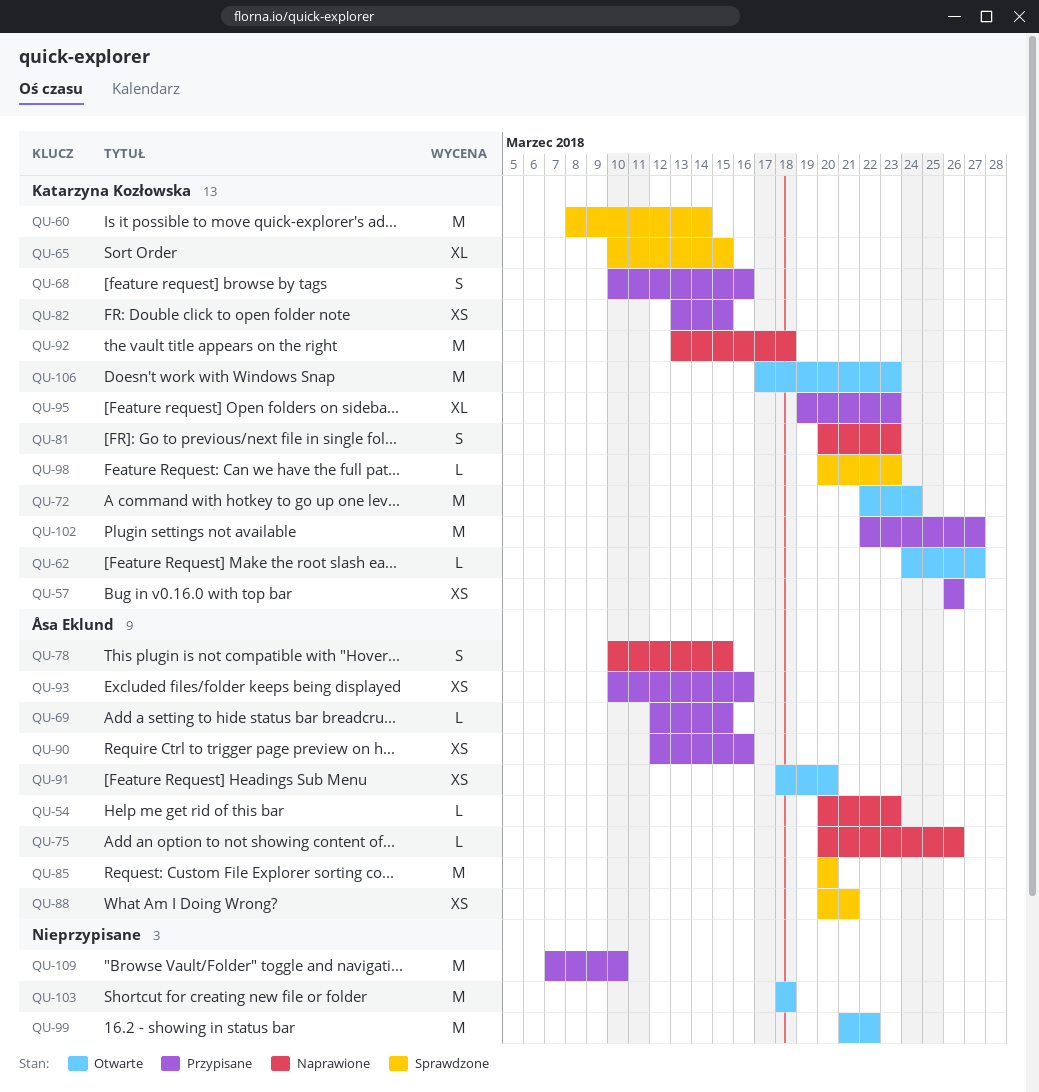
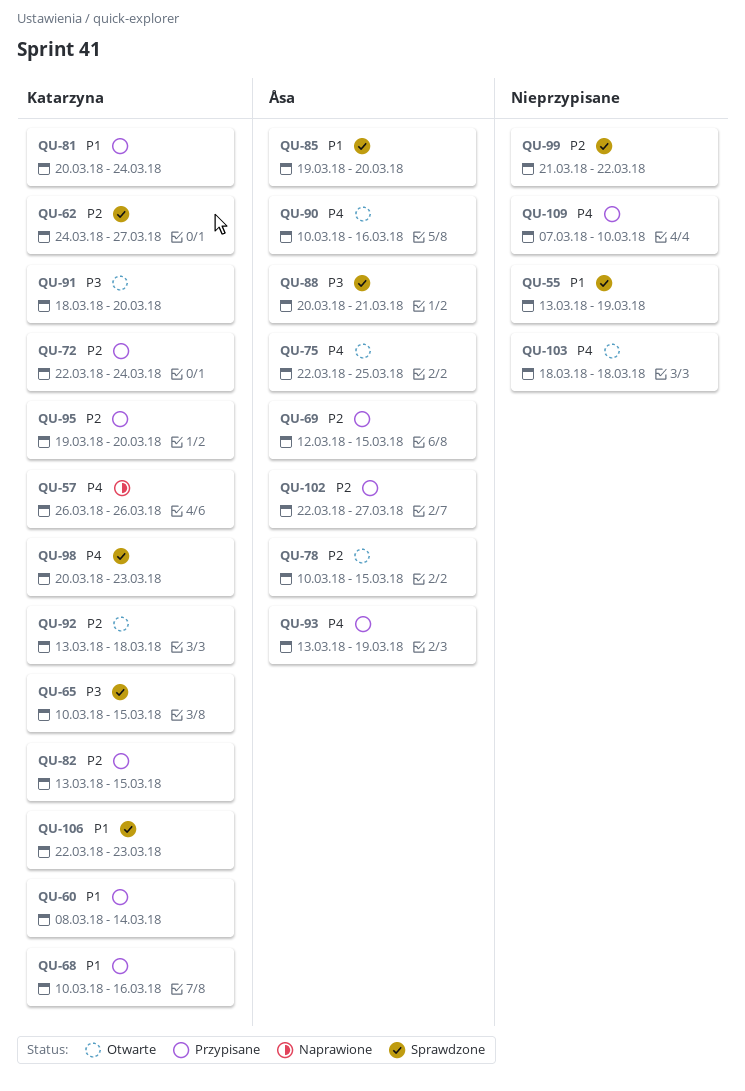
QU-54: present -> none
QU-55: none -> present
QU-57, status: Przypisane -> Naprawione
QU-60, status: Sprawdzone -> Przypisane
QU-62, status: Otwarte -> Sprawdzone
QU-72, status: Otwarte -> Przypisane
QU-75, status: Naprawione -> Otwarte
QU-75, start: Mar 20 -> Mar 22
QU-75, due: Mar 26 -> Mar 25
QU-78, status: Naprawione -> Otwarte
QU-81, status: Naprawione -> Przypisane
QU-81, due: Mar 23 -> Mar 24
QU-85, start: Mar 20 -> Mar 19
QU-90, status: Przypisane -> Otwarte
QU-90, start: Mar 12 -> Mar 10
QU-91, owner: Åsa Eklund -> Katarzyna Kozłowska
QU-92, status: Naprawione -> Otwarte
QU-93, start: Mar 10 -> Mar 13
QU-93, due: Mar 16 -> Mar 19
QU-95, due: Mar 23 -> Mar 20
QU-99, status: Otwarte -> Sprawdzone
QU-102, owner: Katarzyna Kozłowska -> Åsa Eklund
QU-106, status: Otwarte -> Sprawdzone
QU-106, start: Mar 17 -> Mar 22

